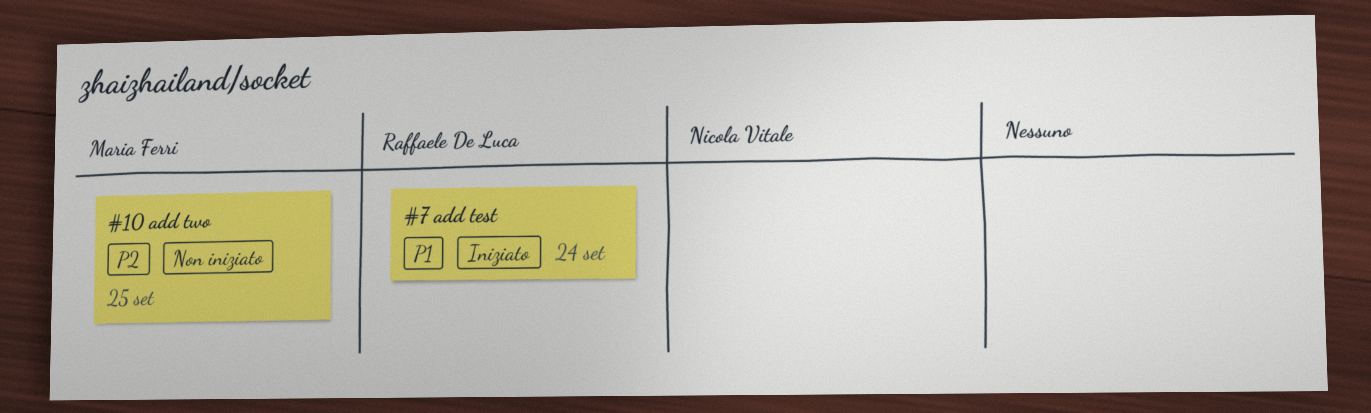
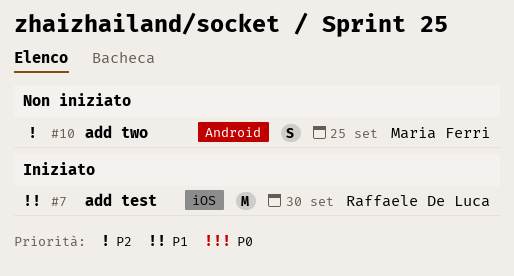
#7, due: Sep 24 -> Sep 30

